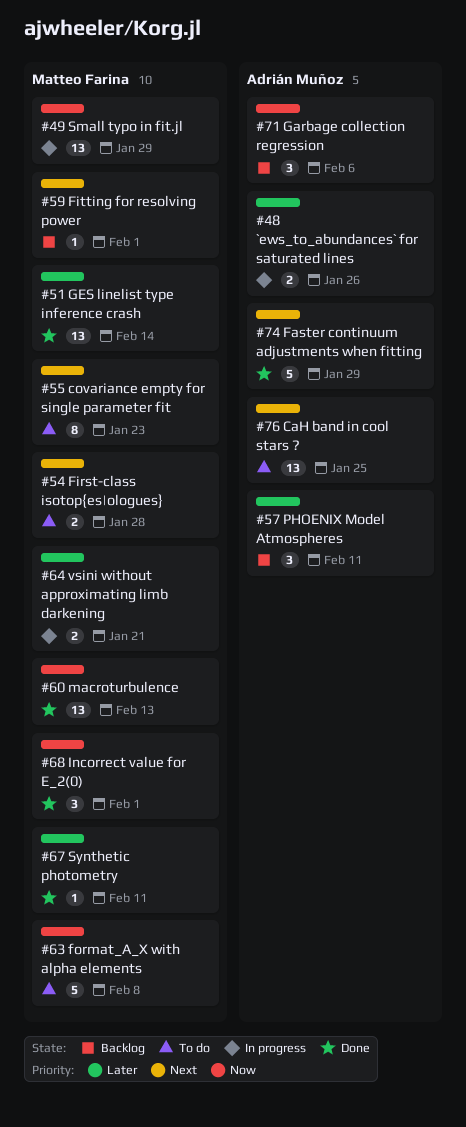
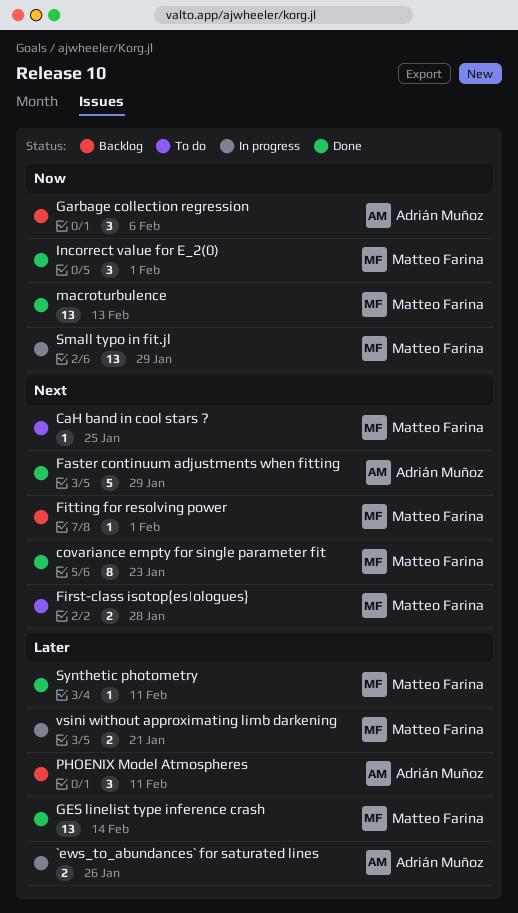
CaH band in cool stars ?, owner: Adrián Muñoz -> Matteo Farina
CaH band in cool stars ?, estimate: 13 -> 1
covariance empty for single parameter fit, status: To do -> Done
format_A_X with alpha elements: present -> none

